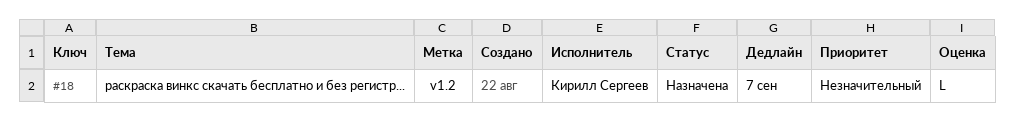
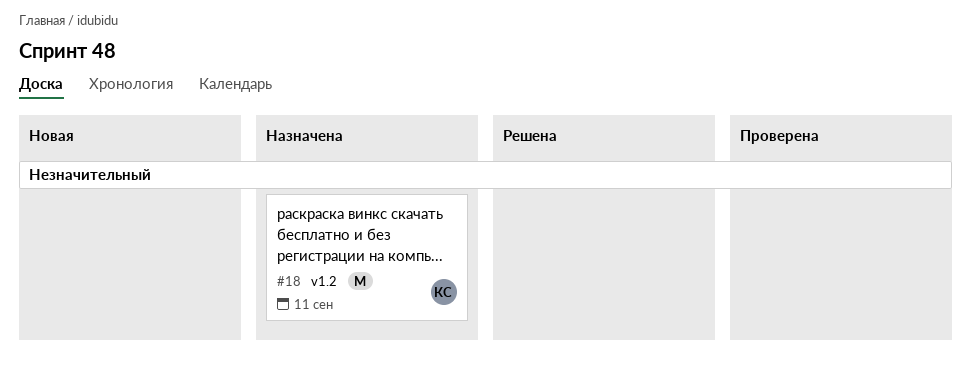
#18, estimate: L -> M
#18, due: Sep 7 -> Sep 11

